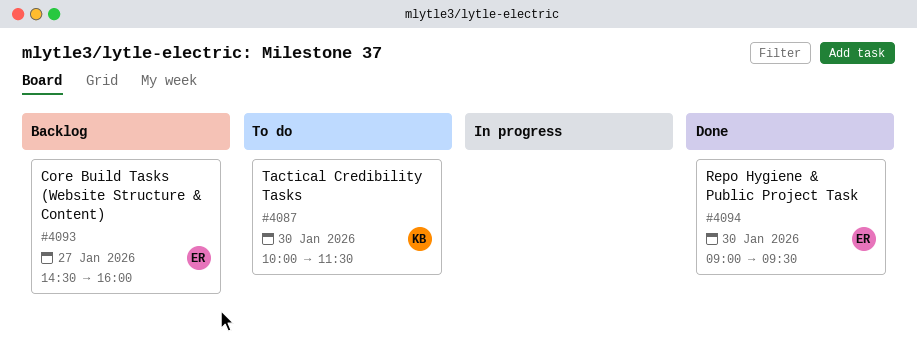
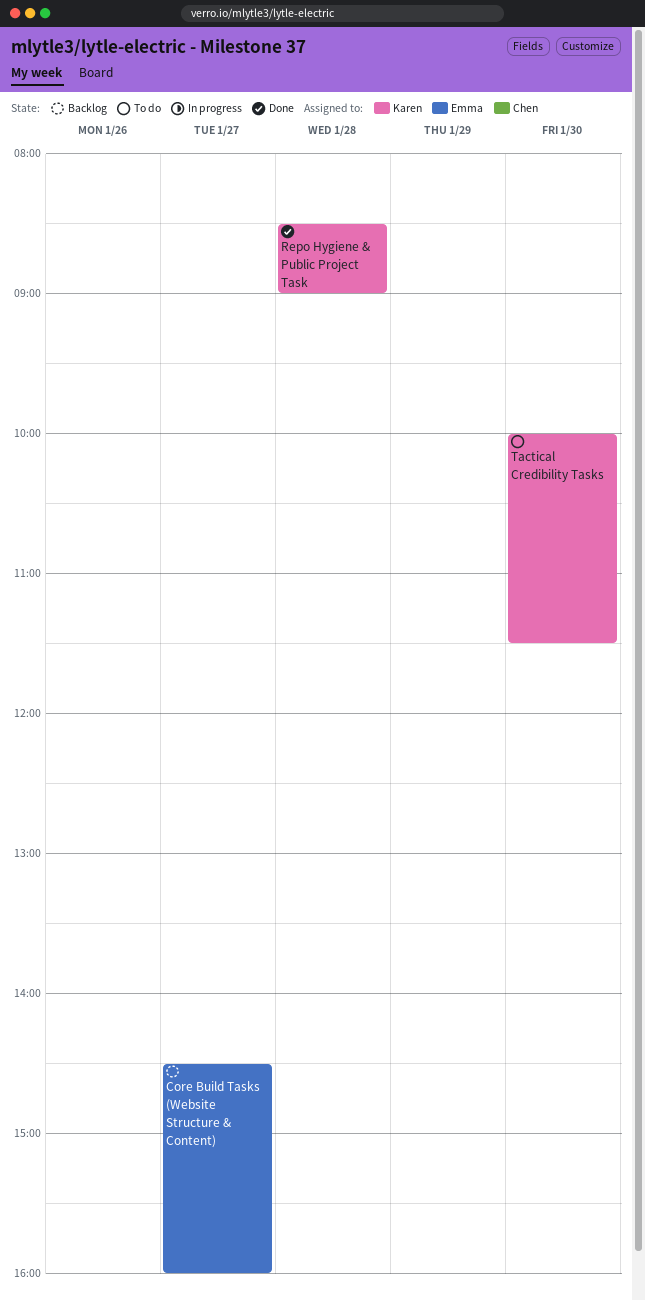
Repo Hygiene & Public Project Task, owner: Emma -> Karen
Repo Hygiene & Public Project Task, day: Jan 30 -> Jan 28
Repo Hygiene & Public Project Task, begins: 09:00 -> 08:30
Repo Hygiene & Public Project Task, ends: 09:30 -> 09:00

